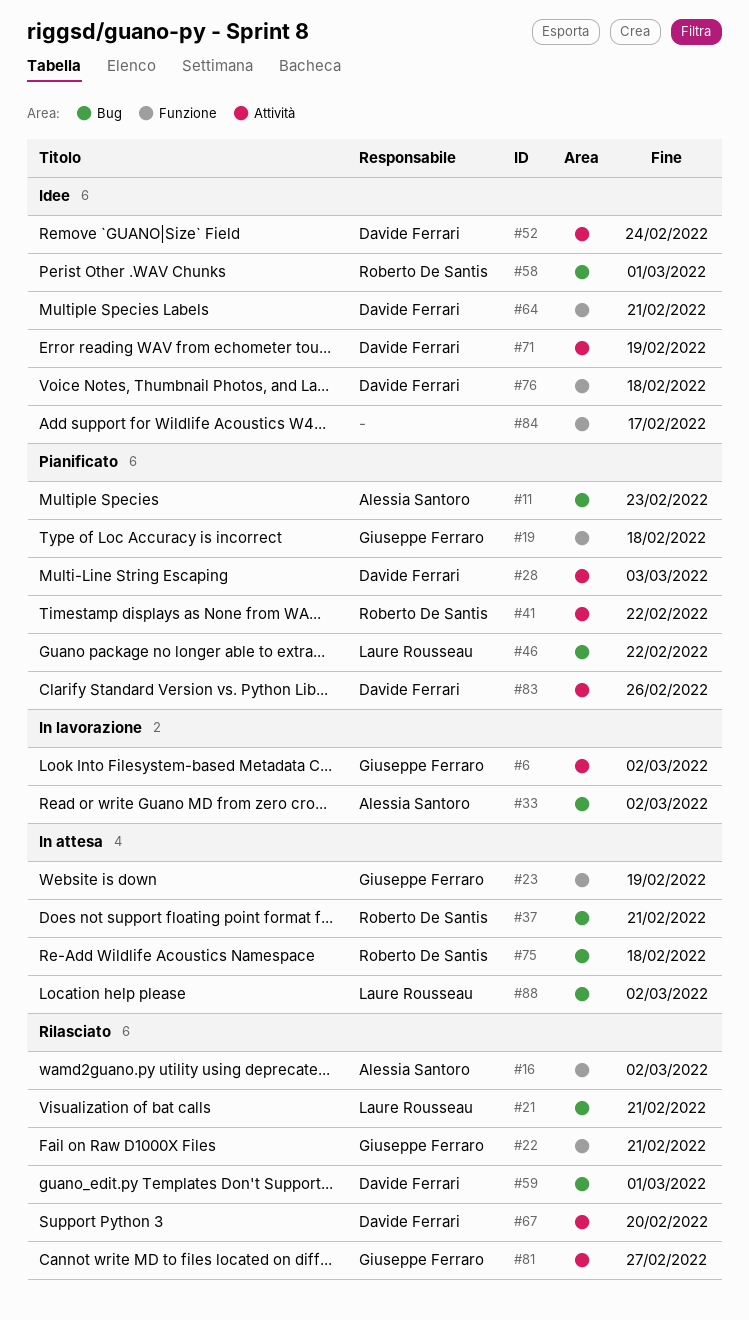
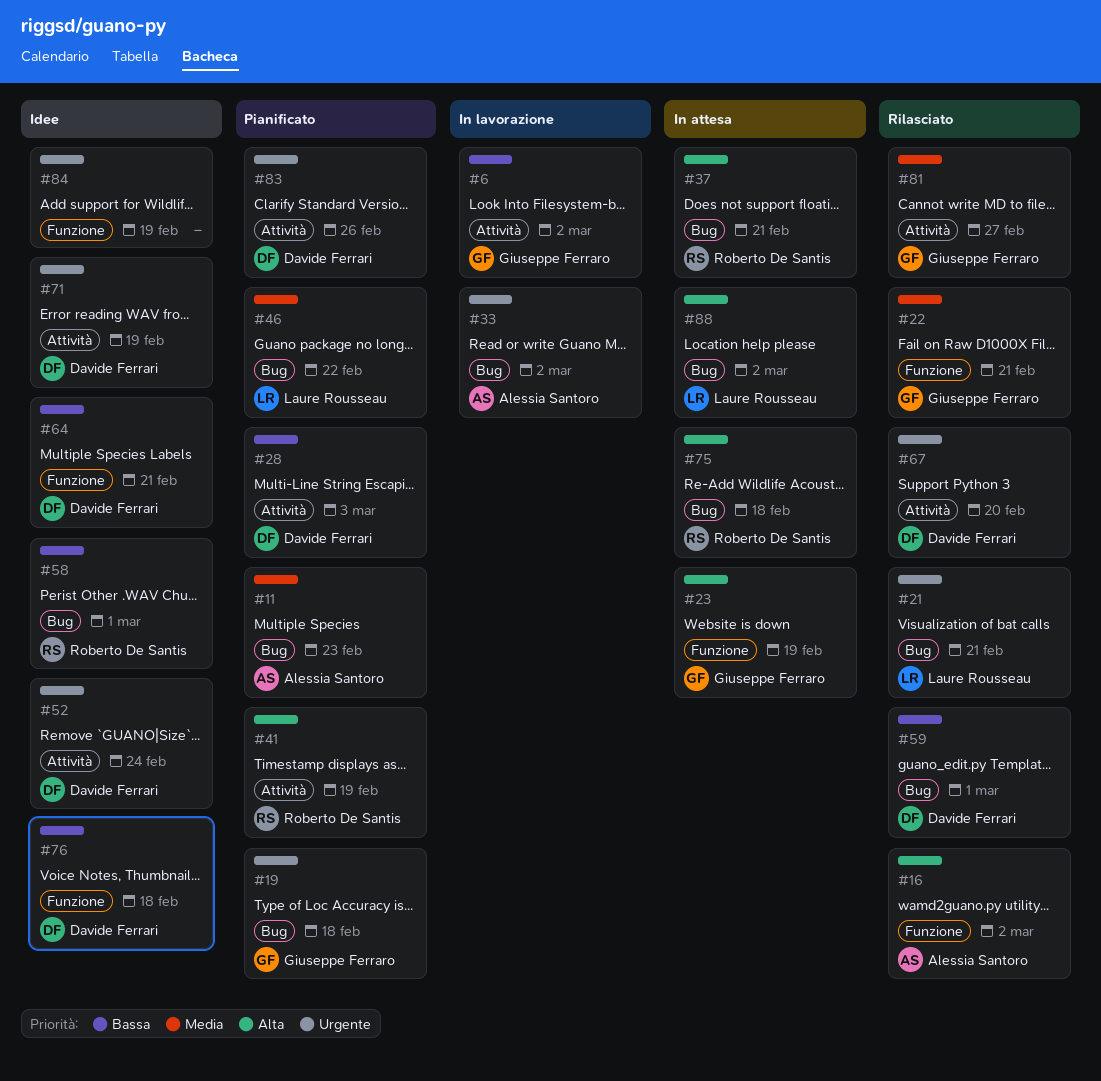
#19, label: Funzione -> Bug
#41, due: Feb 22 -> Feb 19
#84, due: Feb 17 -> Feb 19

